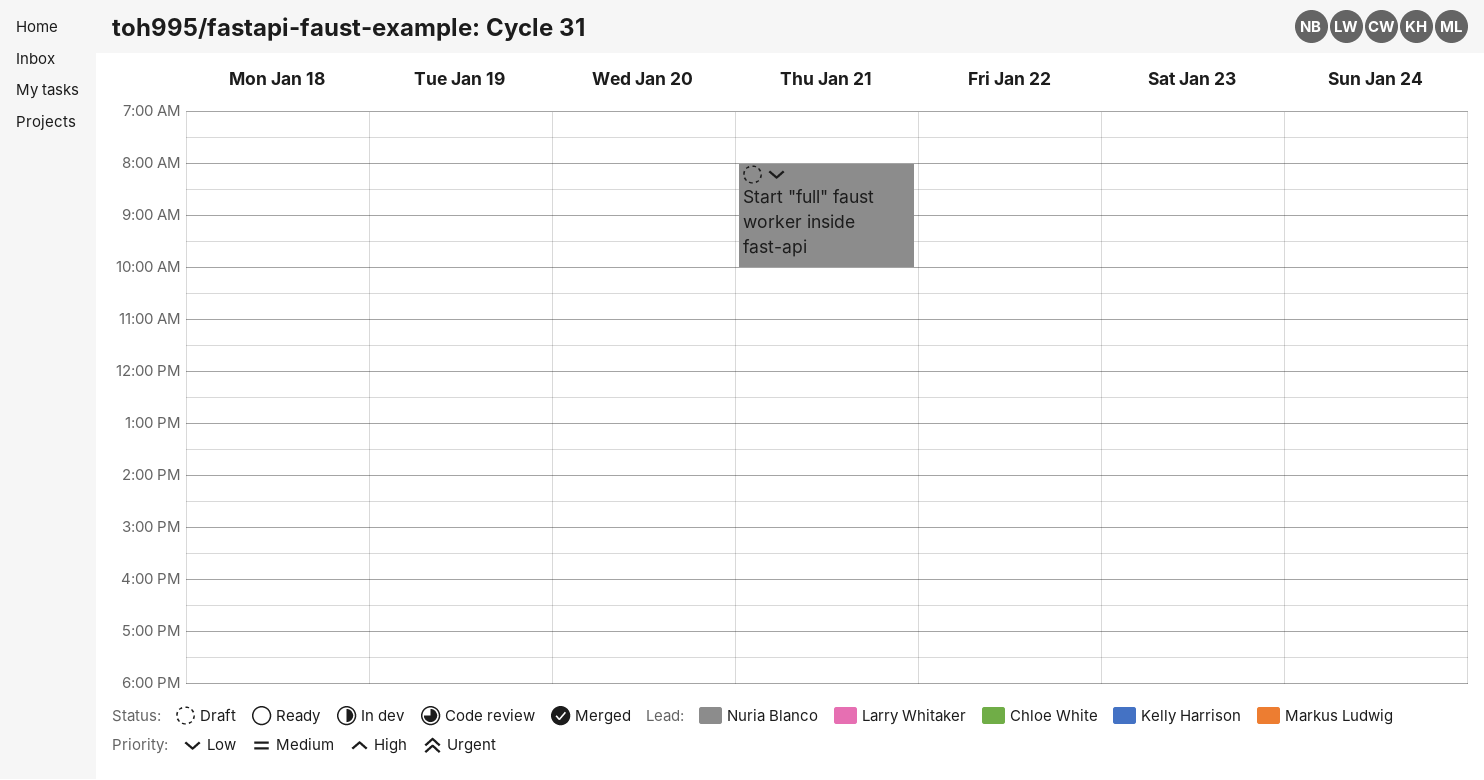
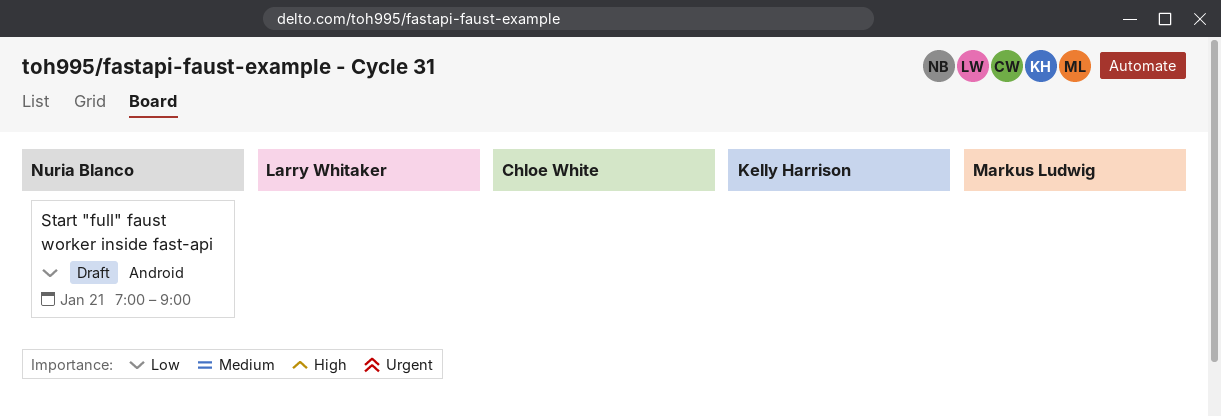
Start "full" faust worker inside fast-api, begins: 08:00 -> 07:00
Start "full" faust worker inside fast-api, ends: 10:00 -> 09:00

